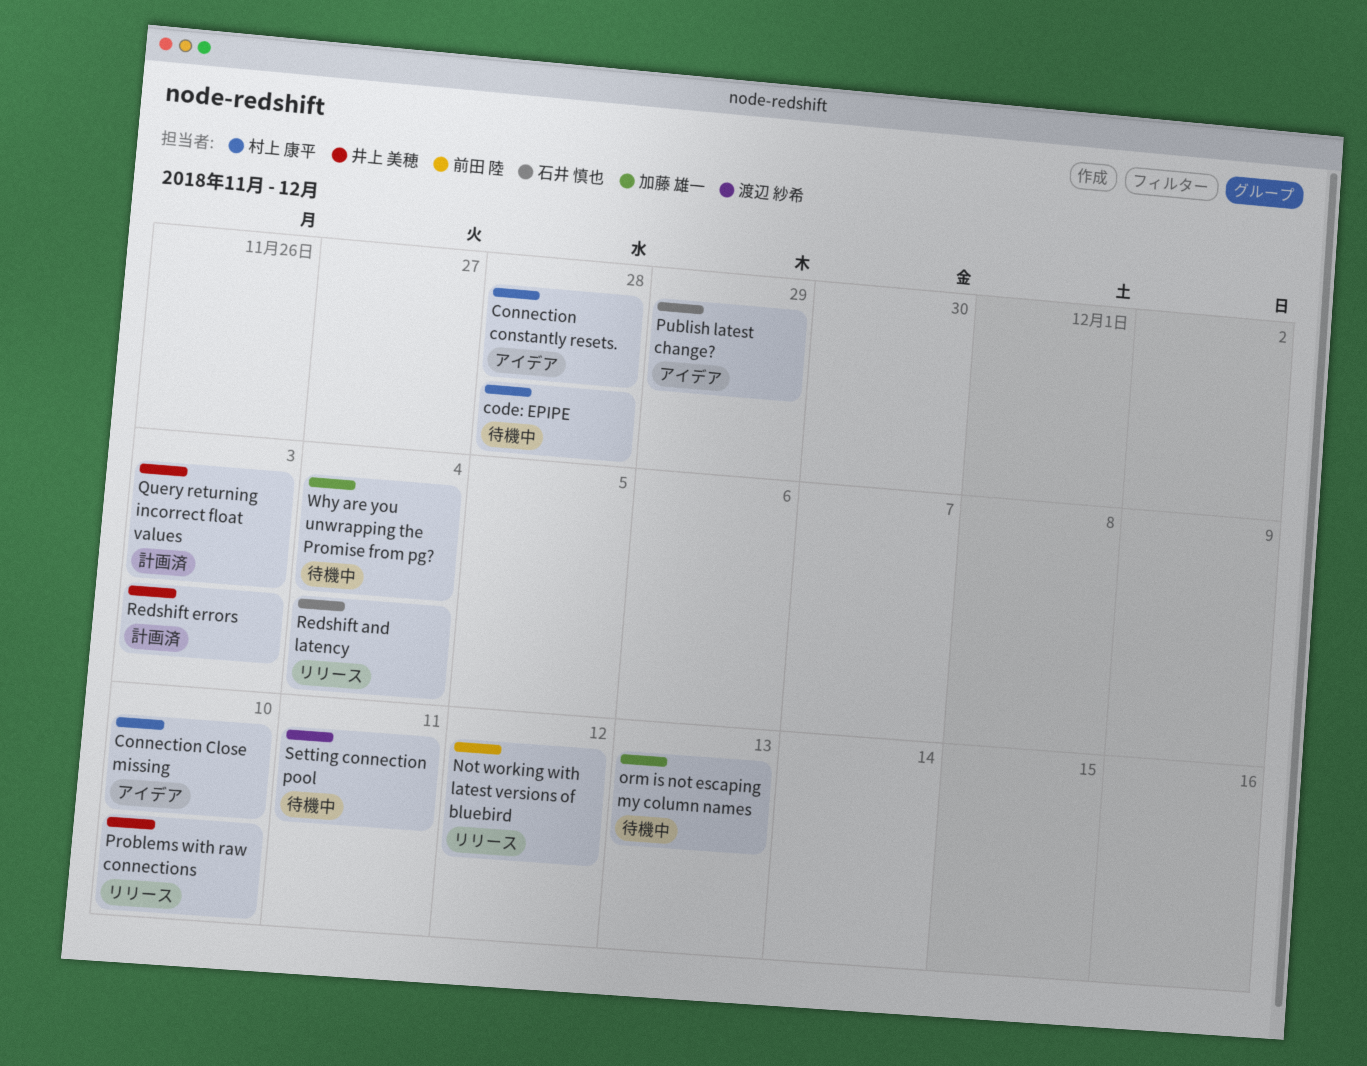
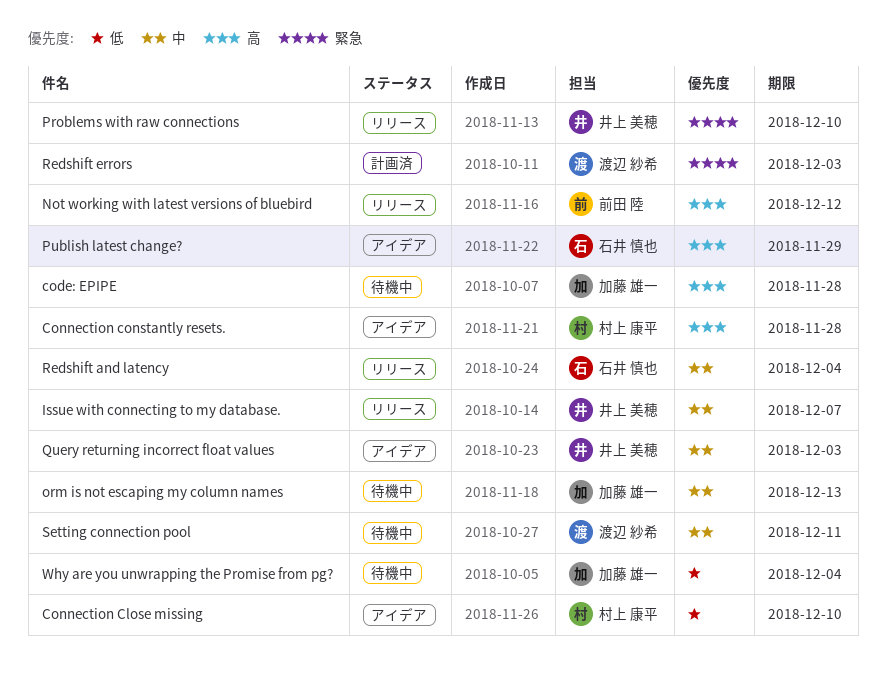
code: EPIPE, owner: 村上 康平 -> 加藤 雄一
Issue with connecting to my database.: none -> present
Query returning incorrect float values, status: 計画済 -> アイデア
Redshift errors, owner: 井上 美穂 -> 渡辺 紗希

